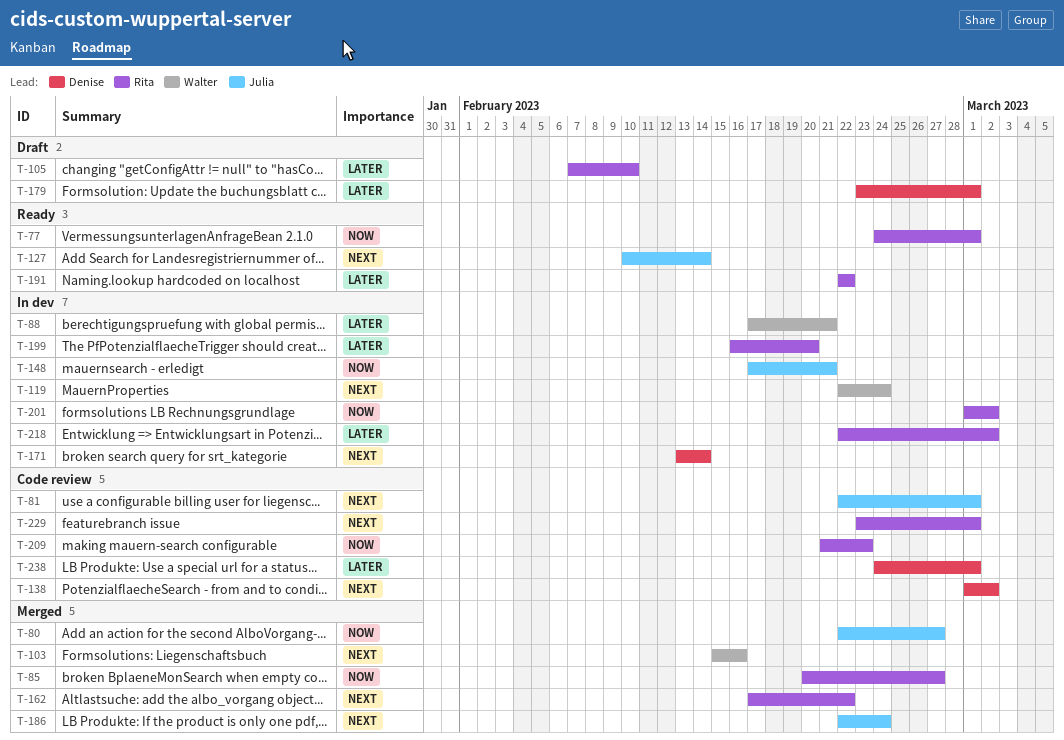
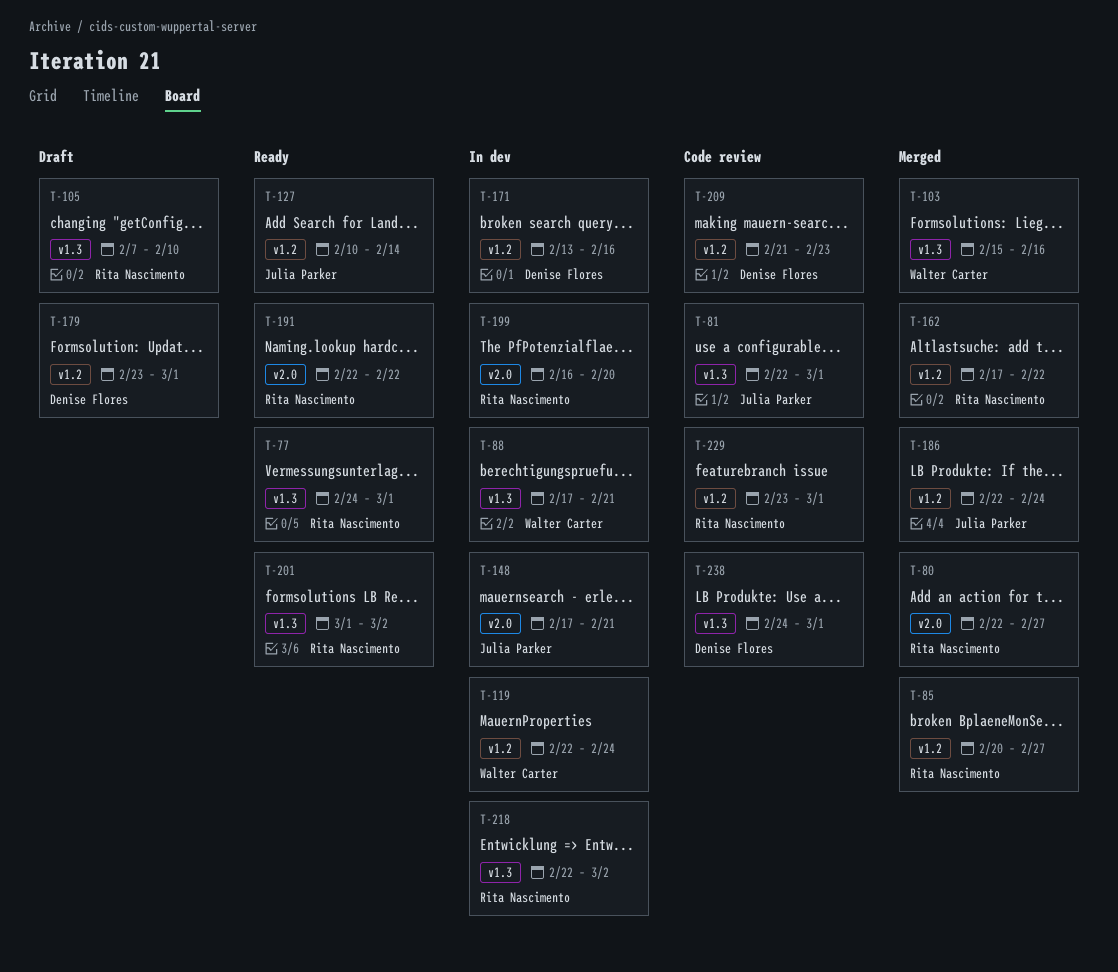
T-80, owner: Julia Parker -> Rita Nascimento
T-138: present -> none
T-171, due: Feb 14 -> Feb 16
T-201, status: In dev -> Ready
T-209, owner: Rita Nascimento -> Denise Flores

